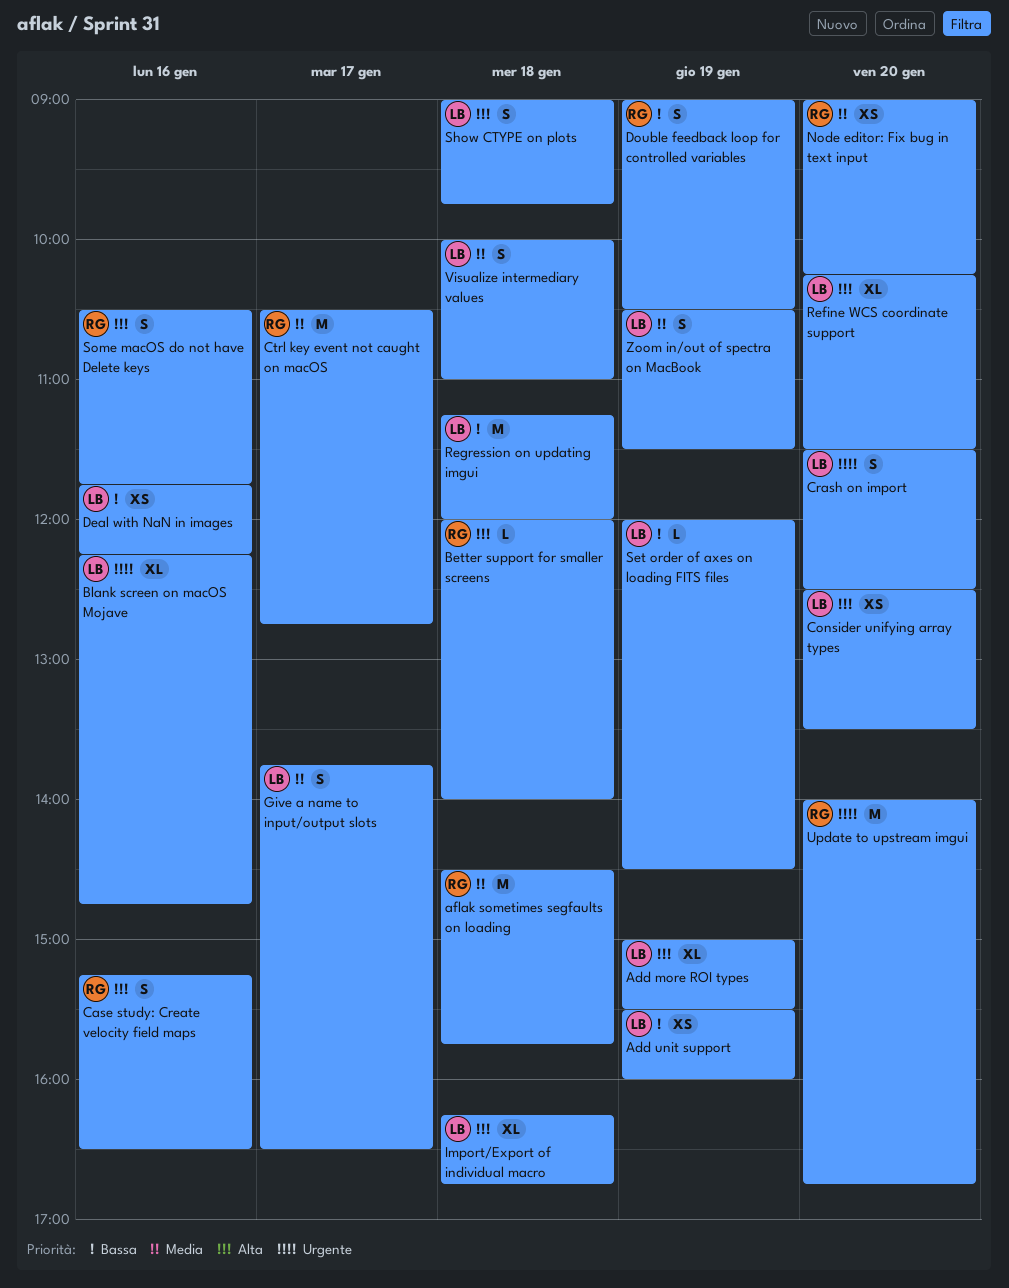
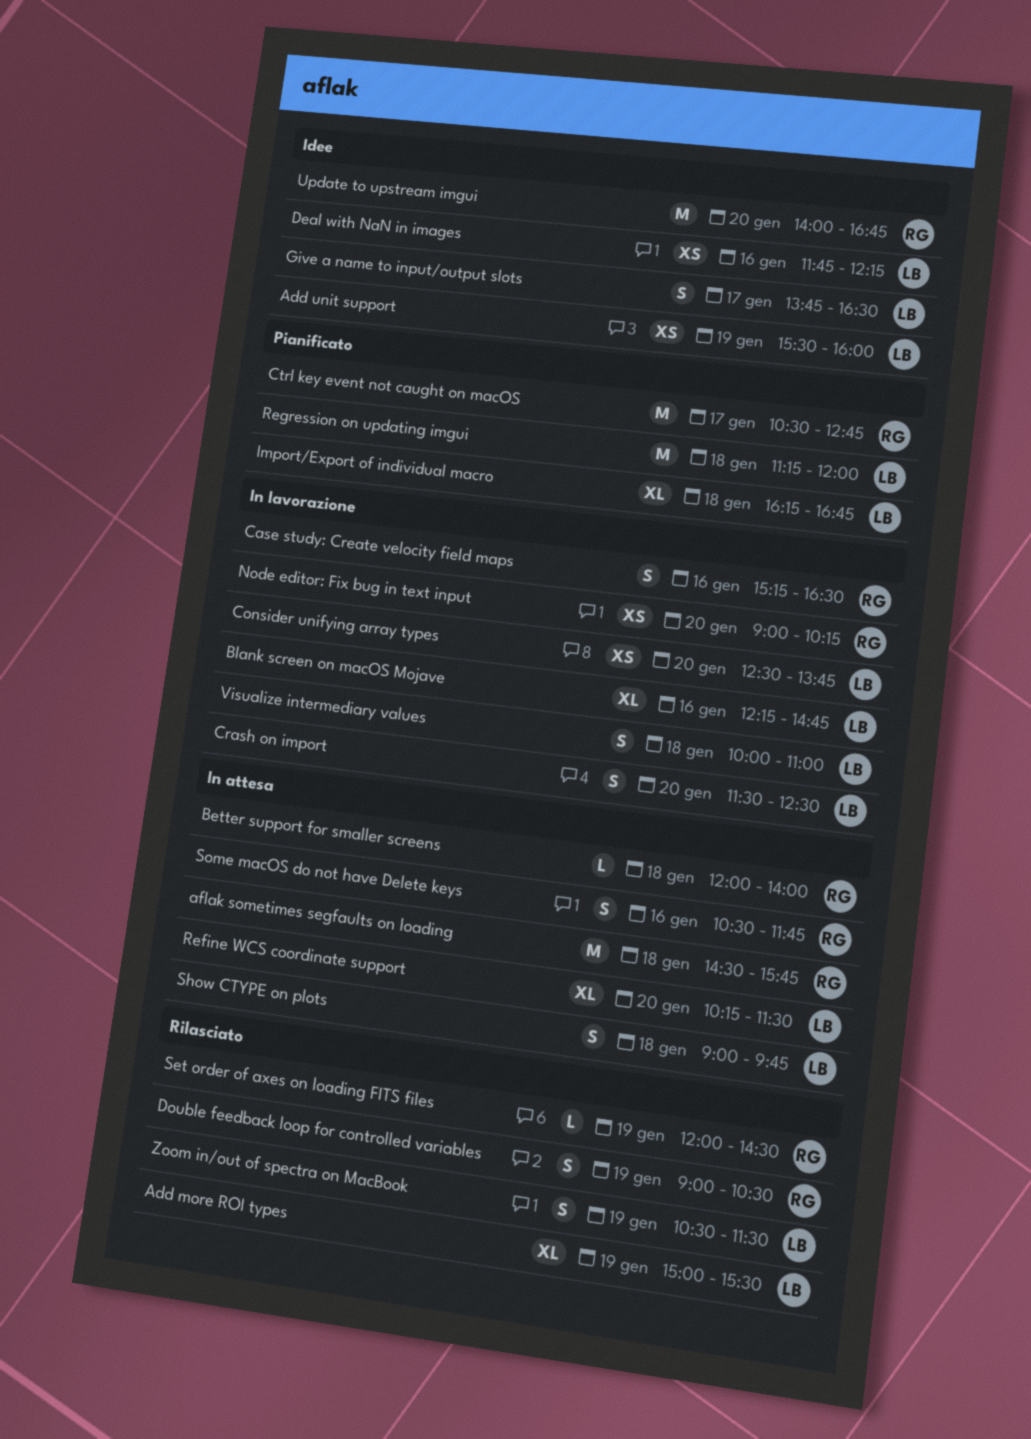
Consider unifying array types, ends: 13:30 -> 13:45
Set order of axes on loading FITS files, owner: LB -> RG

